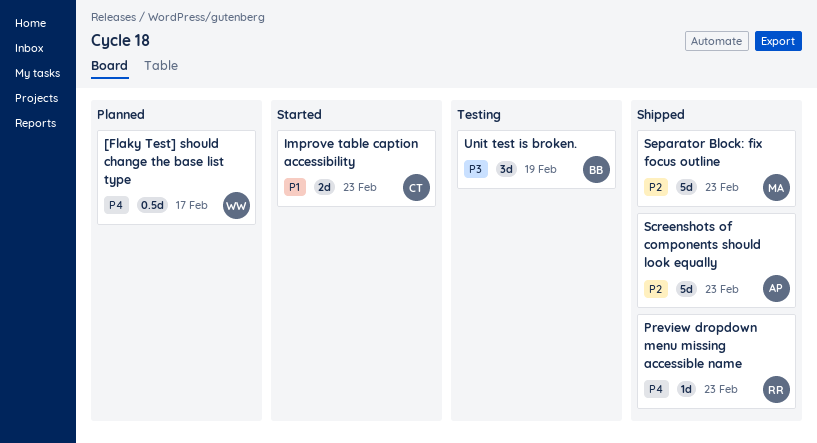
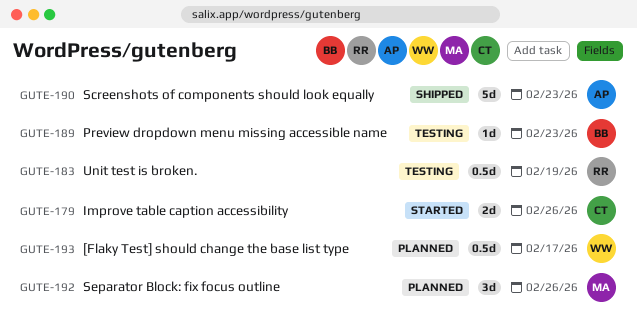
Improve table caption accessibility, due: Feb 23 -> Feb 26
Preview dropdown menu missing accessible name, status: Shipped -> Testing
Preview dropdown menu missing accessible name, owner: RR -> BB
Separator Block: fix focus outline, status: Shipped -> Planned
Separator Block: fix focus outline, estimate: 5d -> 3d
Separator Block: fix focus outline, due: Feb 23 -> Feb 26
Unit test is broken., owner: BB -> RR
Unit test is broken., estimate: 3d -> 0.5d

